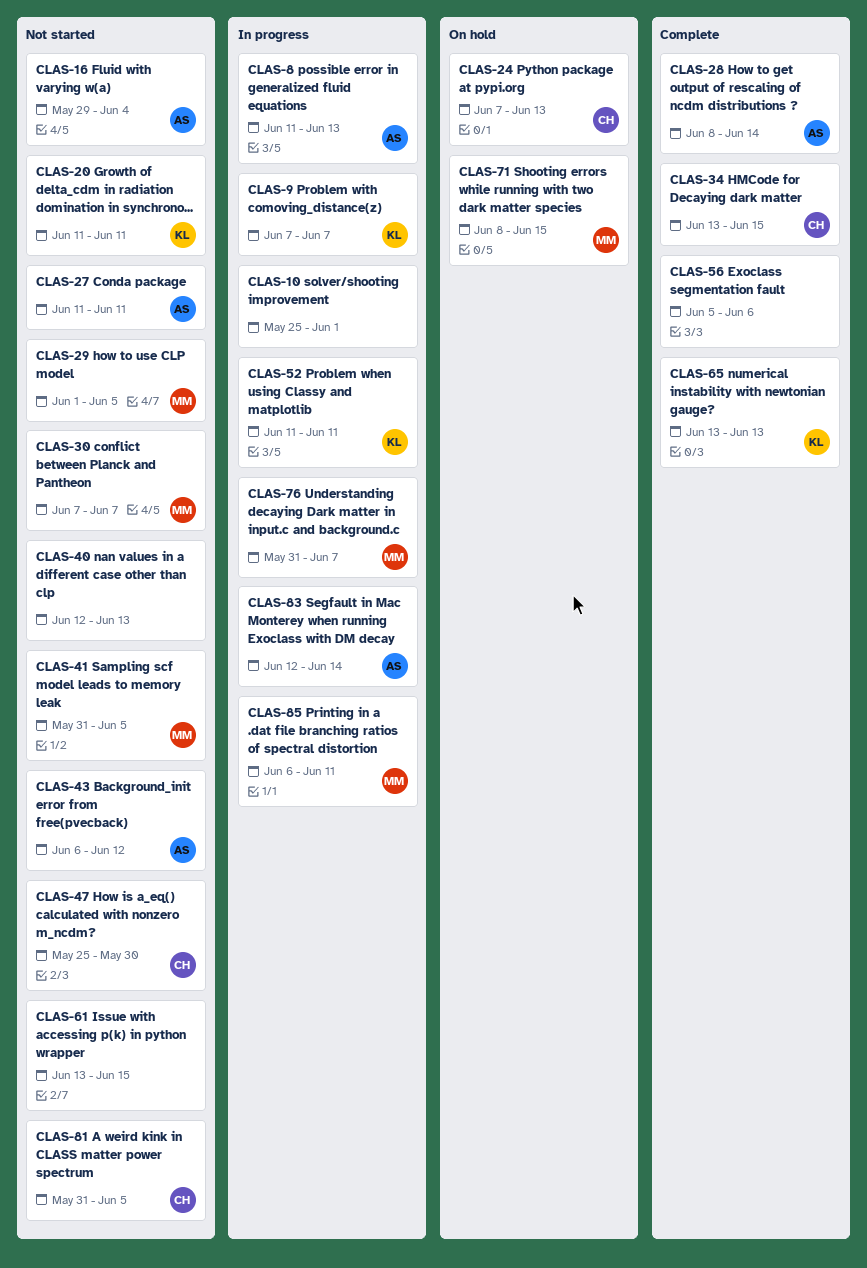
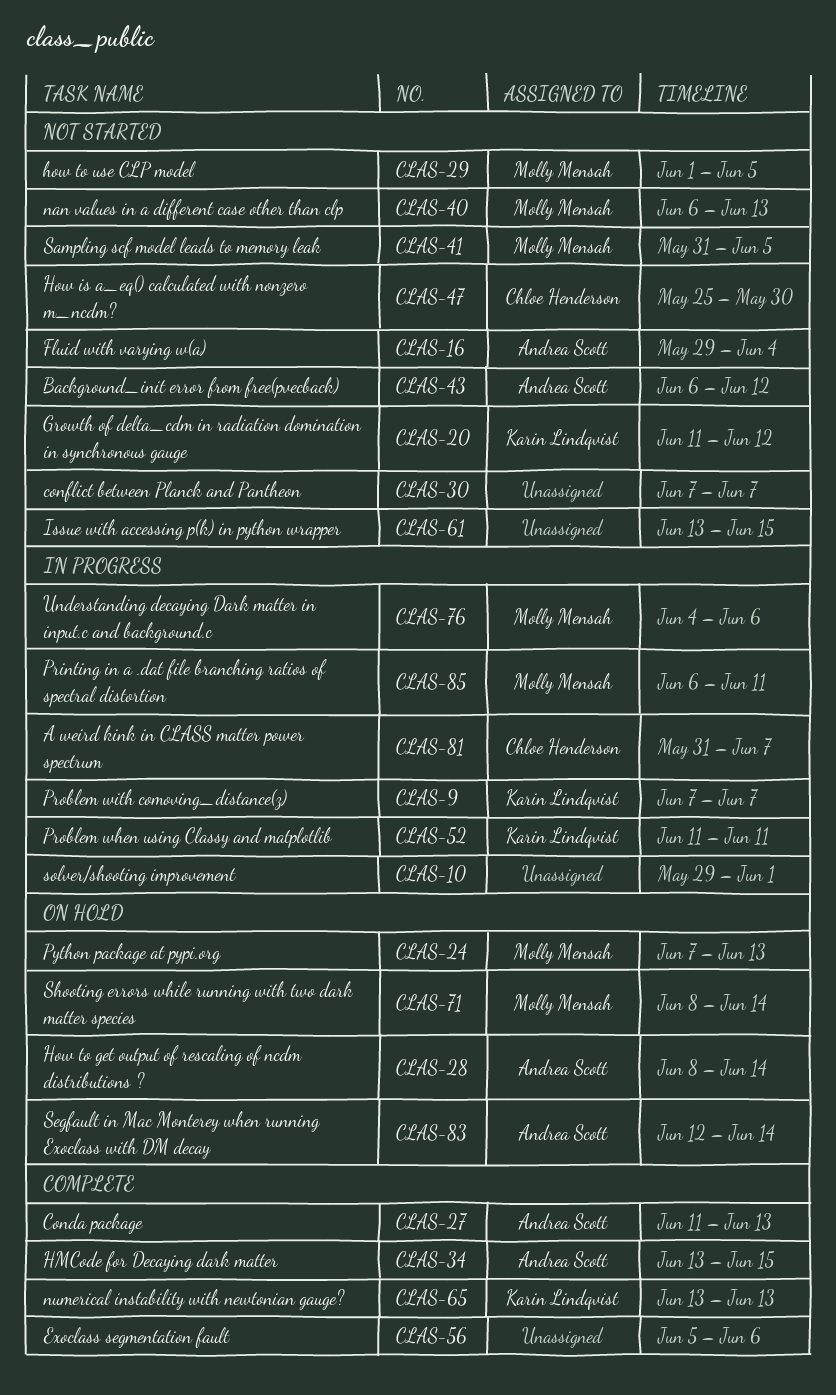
CLAS-8: present -> none
CLAS-10, start: May 25 -> May 29
CLAS-20, due: Jun 11 -> Jun 12
CLAS-24, owner: Chloe Henderson -> Molly Mensah
CLAS-27, status: Not started -> Complete
CLAS-27, due: Jun 11 -> Jun 13
CLAS-28, status: Complete -> On hold
CLAS-30, owner: Molly Mensah -> none
CLAS-34, owner: Chloe Henderson -> Andrea Scott
CLAS-40, owner: none -> Molly Mensah
CLAS-40, start: Jun 12 -> Jun 6
CLAS-71, due: Jun 15 -> Jun 14
CLAS-76, start: May 31 -> Jun 4
CLAS-76, due: Jun 7 -> Jun 6
CLAS-81, status: Not started -> In progress
CLAS-81, due: Jun 5 -> Jun 7
CLAS-83, status: In progress -> On hold

